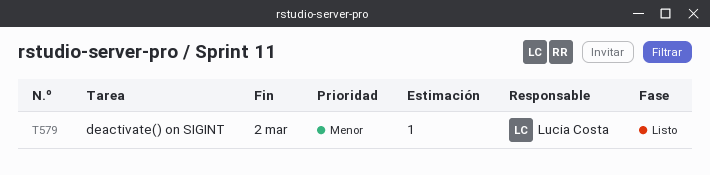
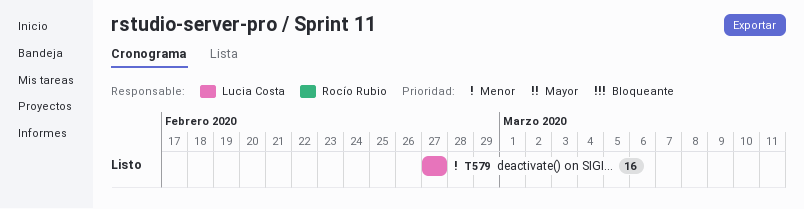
T579, estimate: 1 -> 16
T579, due: Mar 2 -> Feb 27

